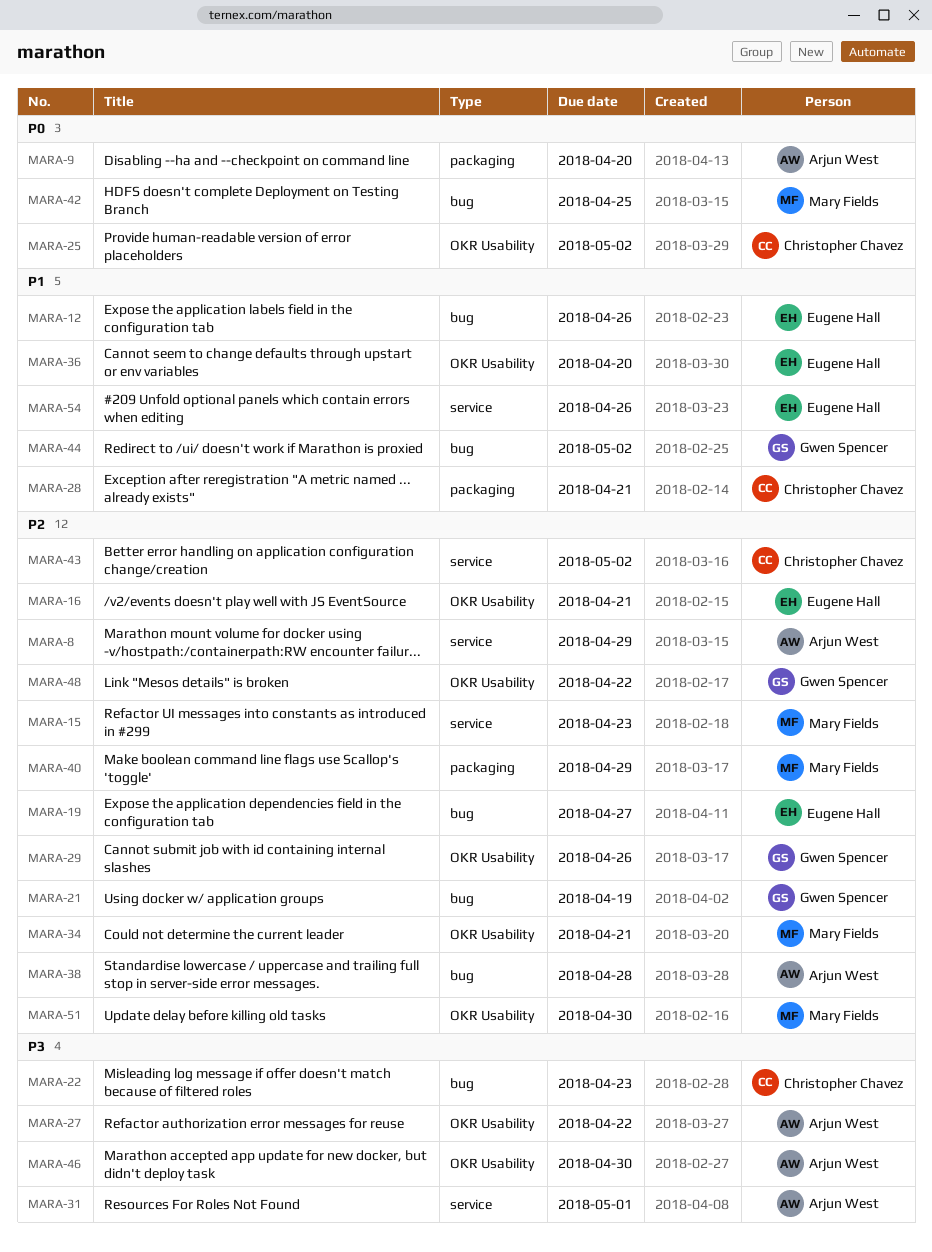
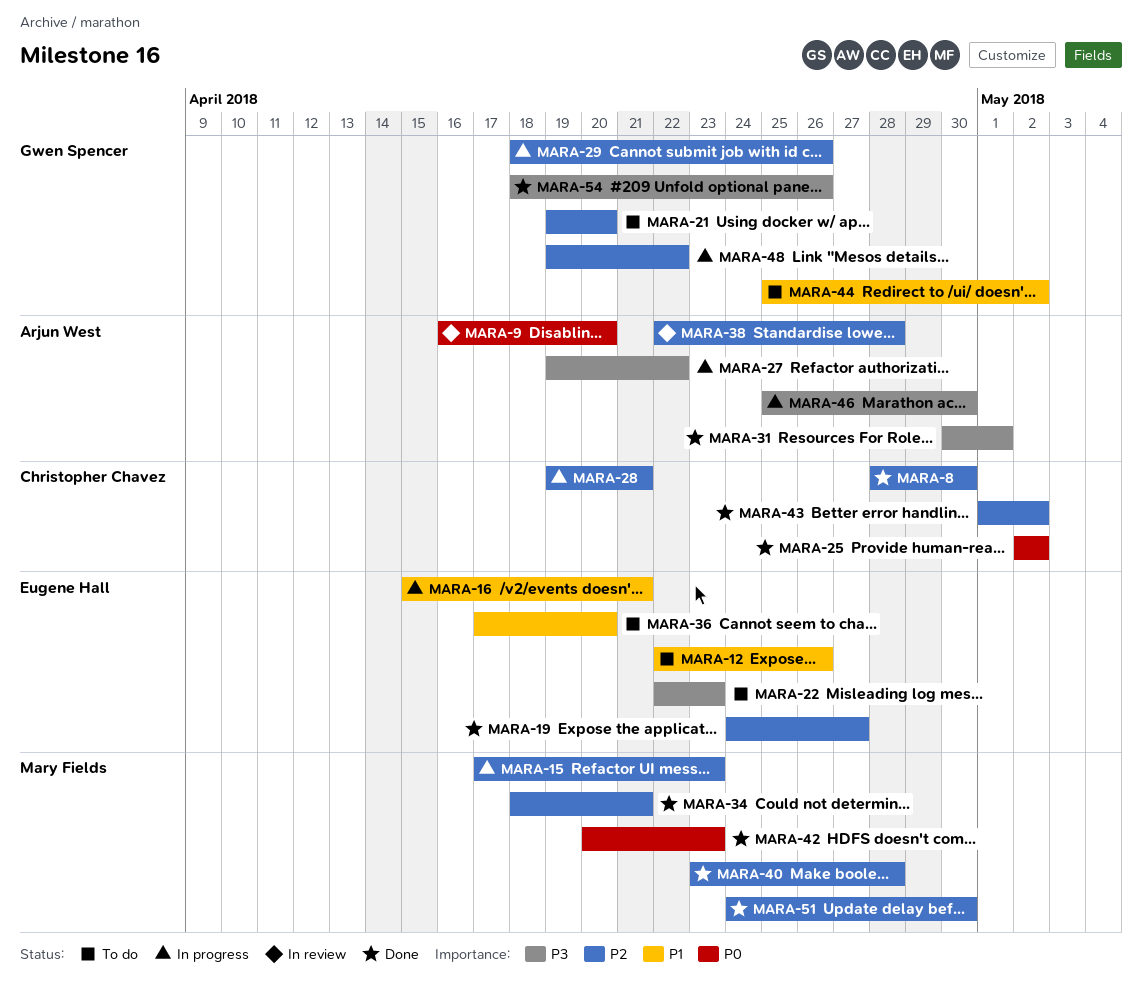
MARA-8, owner: Arjun West -> Christopher Chavez
MARA-8, due: Apr 29 -> Apr 30
MARA-16, priority: P2 -> P1
MARA-21, due: Apr 19 -> Apr 20
MARA-22, owner: Christopher Chavez -> Eugene Hall
MARA-28, priority: P1 -> P2
MARA-40, due: Apr 29 -> Apr 28
MARA-42, due: Apr 25 -> Apr 23
MARA-54, owner: Eugene Hall -> Gwen Spencer
MARA-54, priority: P1 -> P3

